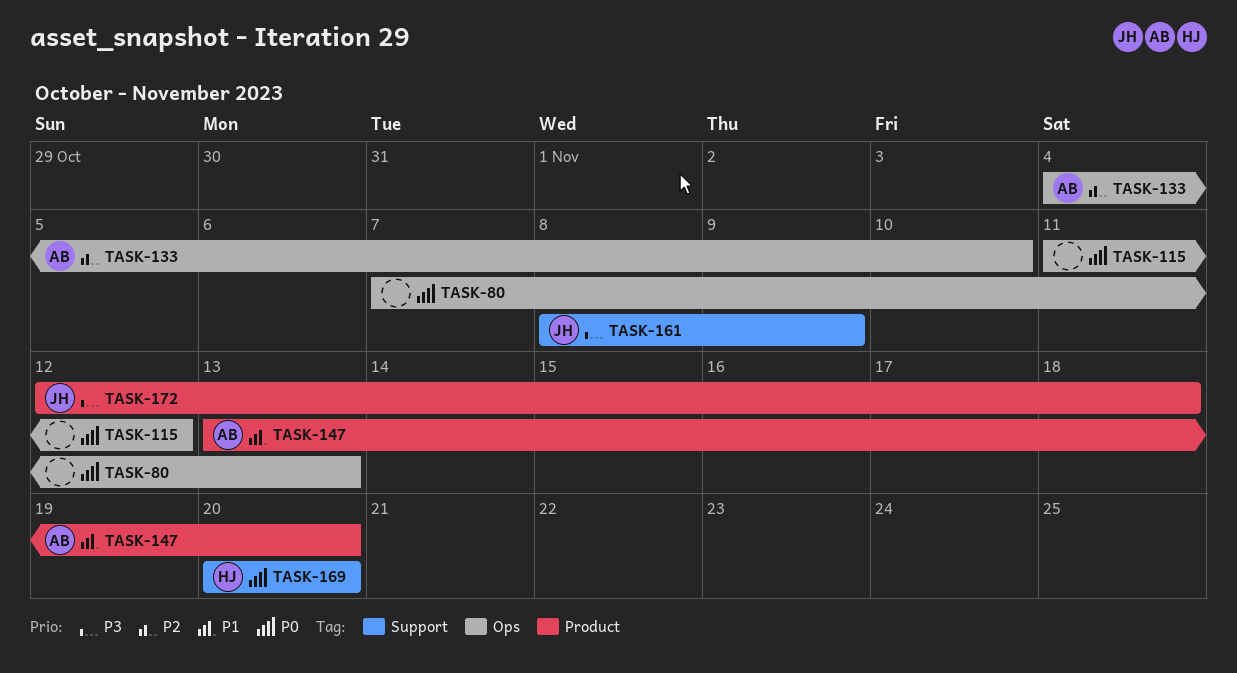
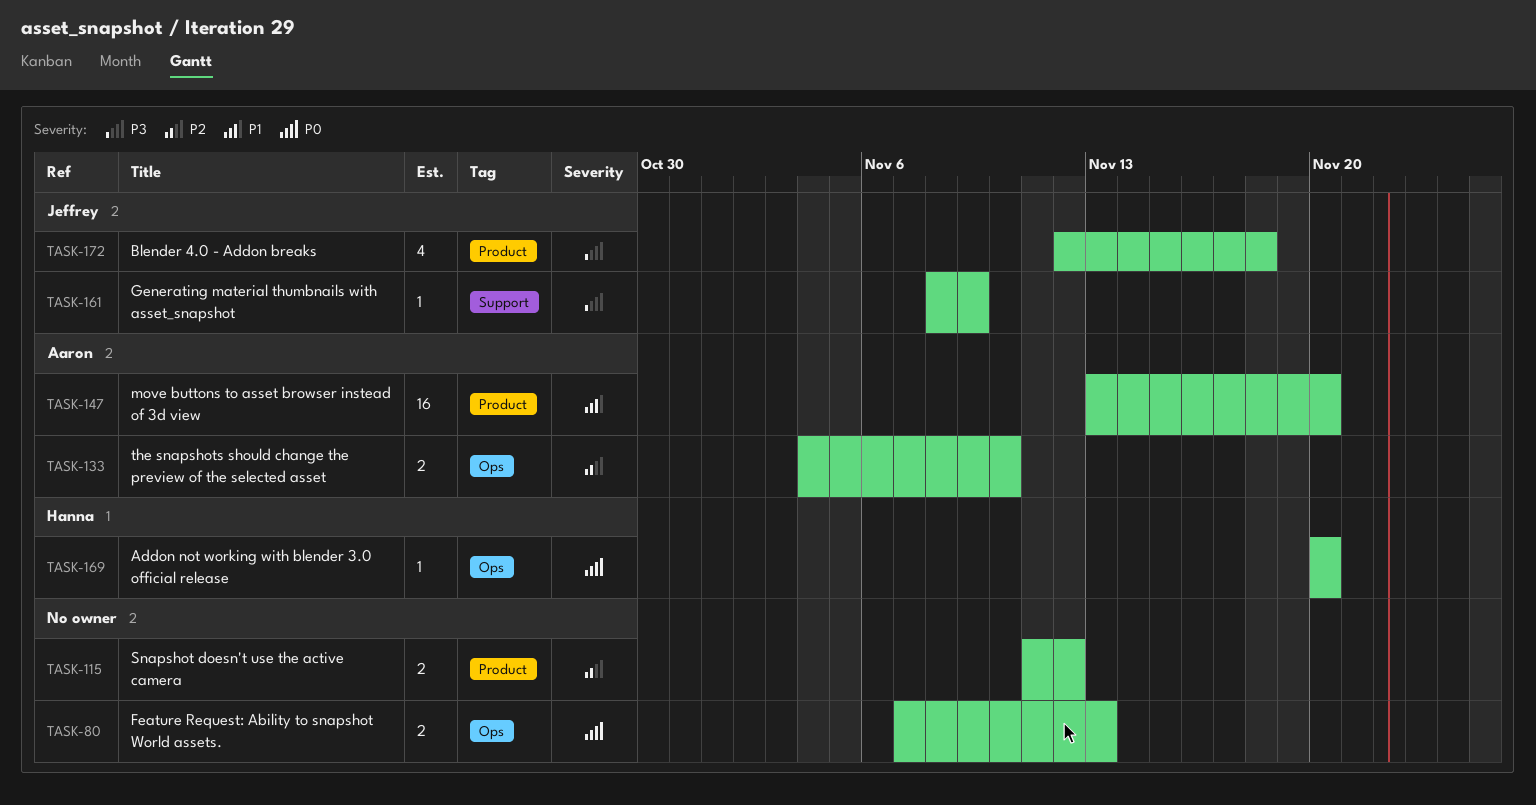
TASK-115, priority: P0 -> P2
TASK-115, label: Ops -> Product
TASK-169, label: Support -> Ops

